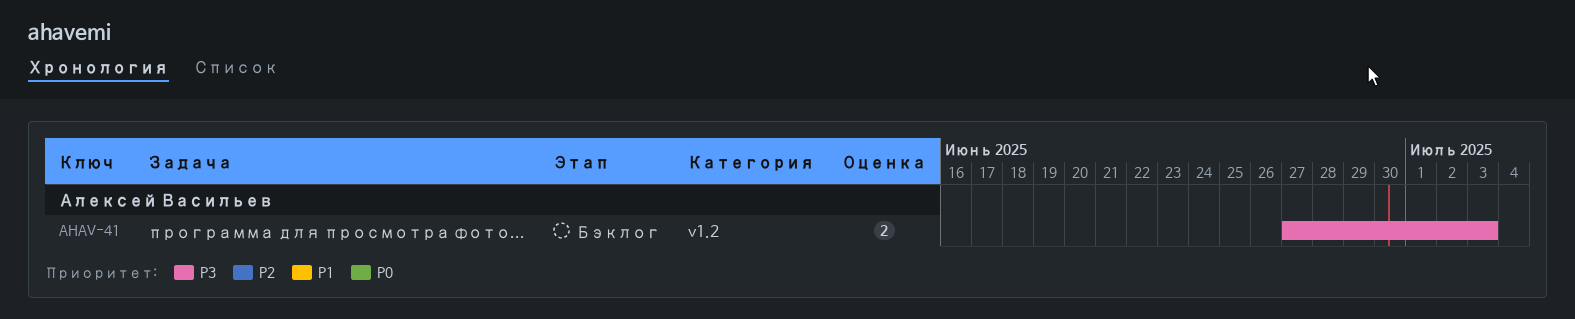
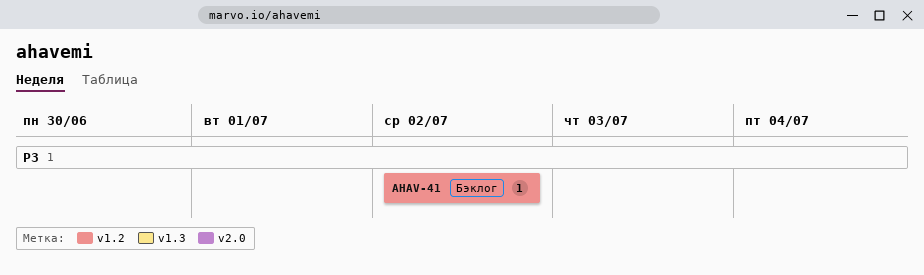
AHAV-41, estimate: 2 -> 1
AHAV-41, due: Jul 3 -> Jul 2

